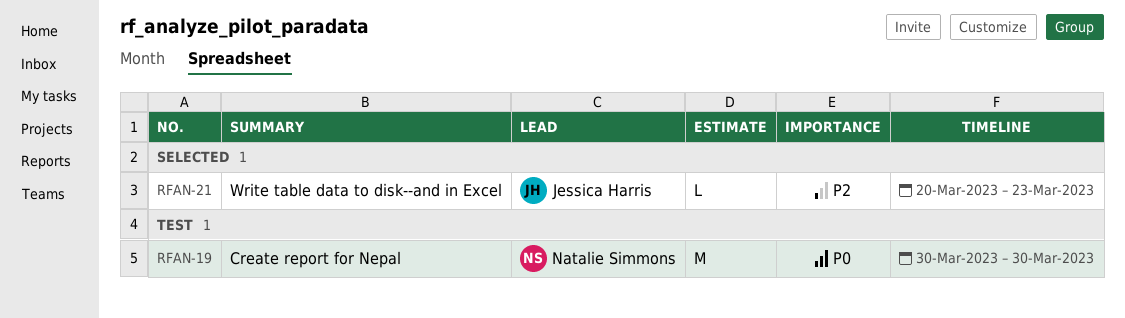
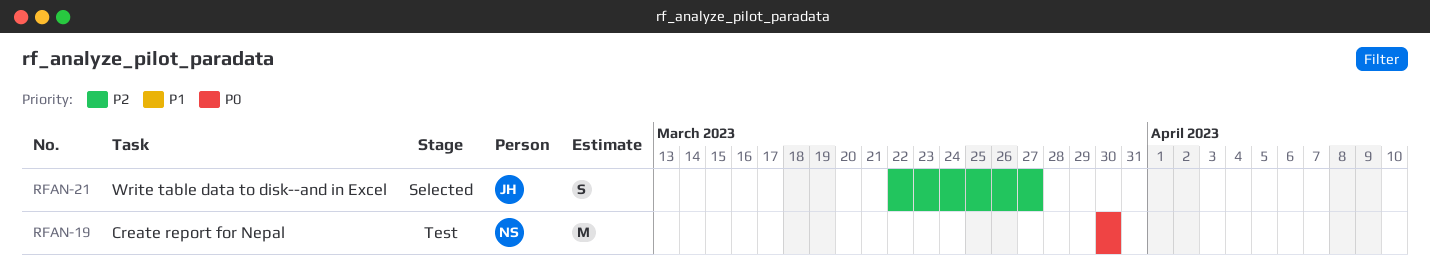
RFAN-21, estimate: L -> S
RFAN-21, start: Mar 20 -> Mar 22
RFAN-21, due: Mar 23 -> Mar 27

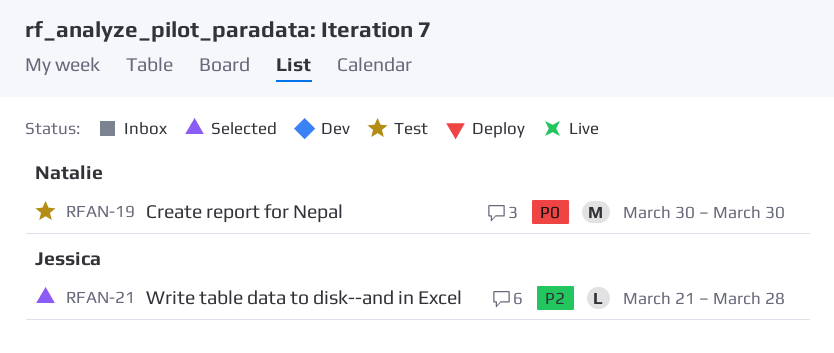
RFAN-21, estimate: S -> L
RFAN-21, start: Mar 22 -> Mar 21
RFAN-21, due: Mar 27 -> Mar 28

